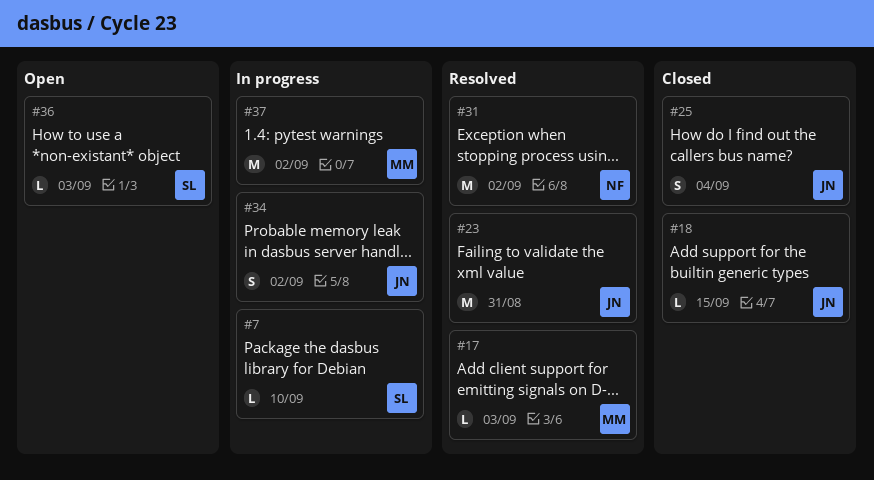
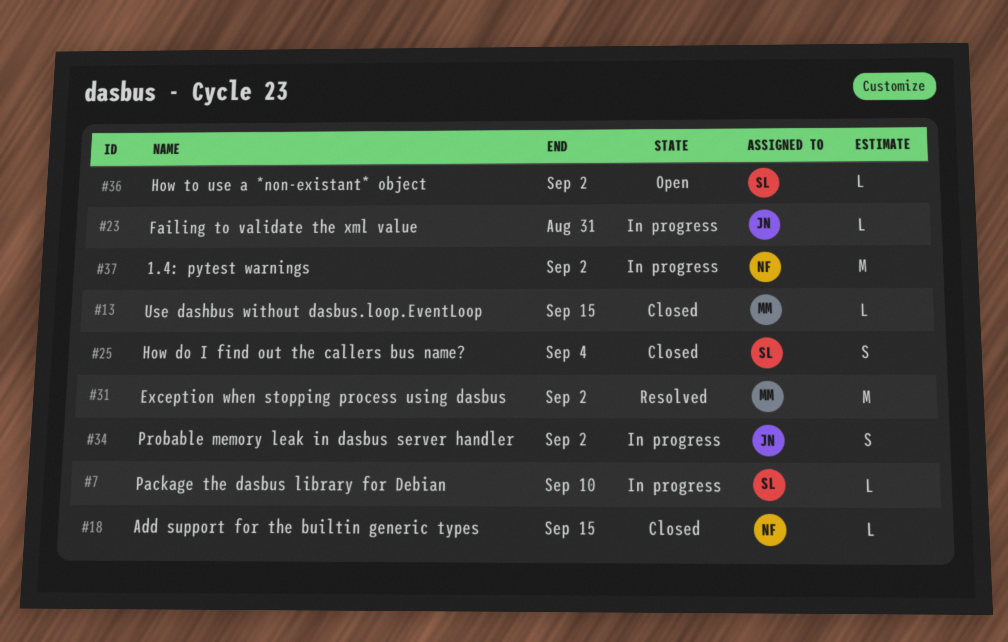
#13: none -> present
#17: present -> none
#18, owner: JN -> NF
#23, status: Resolved -> In progress
#23, estimate: M -> L
#25, owner: JN -> SL
#31, owner: NF -> MM
#36, due: Sep 3 -> Sep 2
#37, owner: MM -> NF

